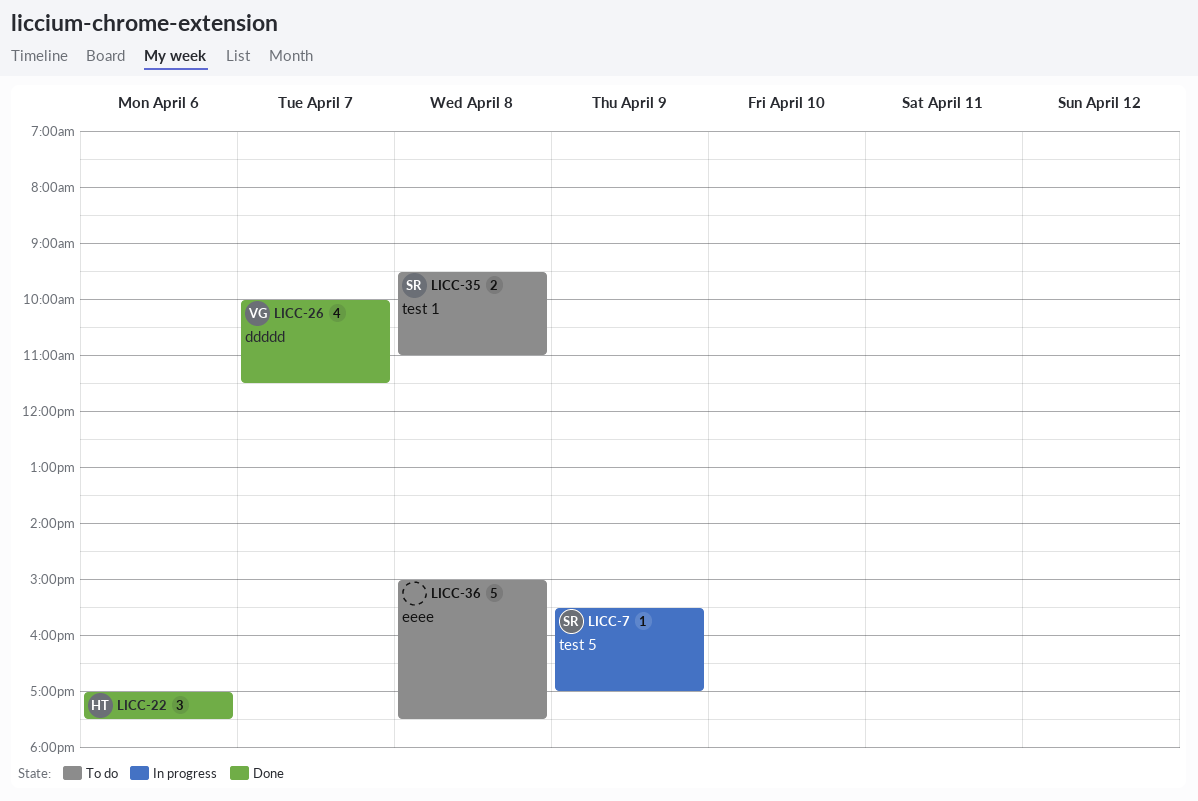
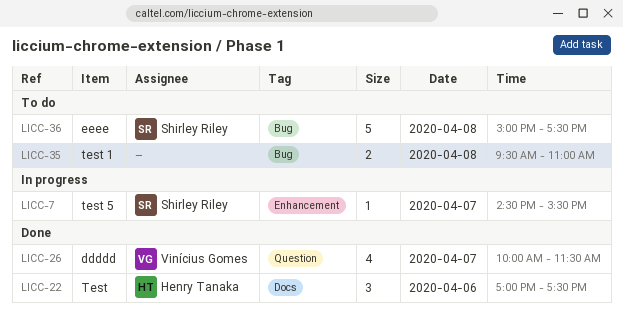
LICC-7, day: Apr 9 -> Apr 7
LICC-7, begins: 15:30 -> 14:30
LICC-7, ends: 17:00 -> 15:30
LICC-35, owner: Shirley Riley -> none
LICC-36, owner: none -> Shirley Riley

